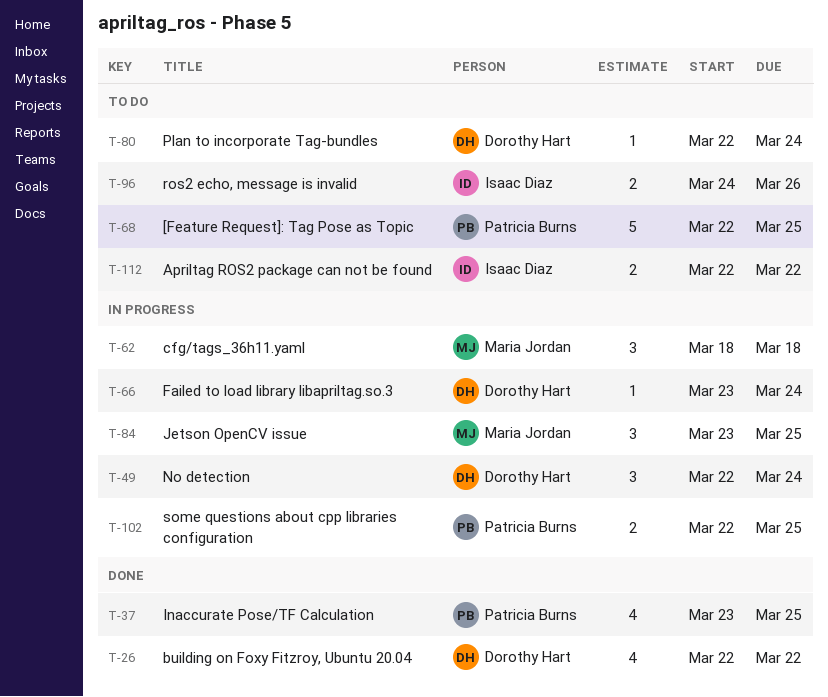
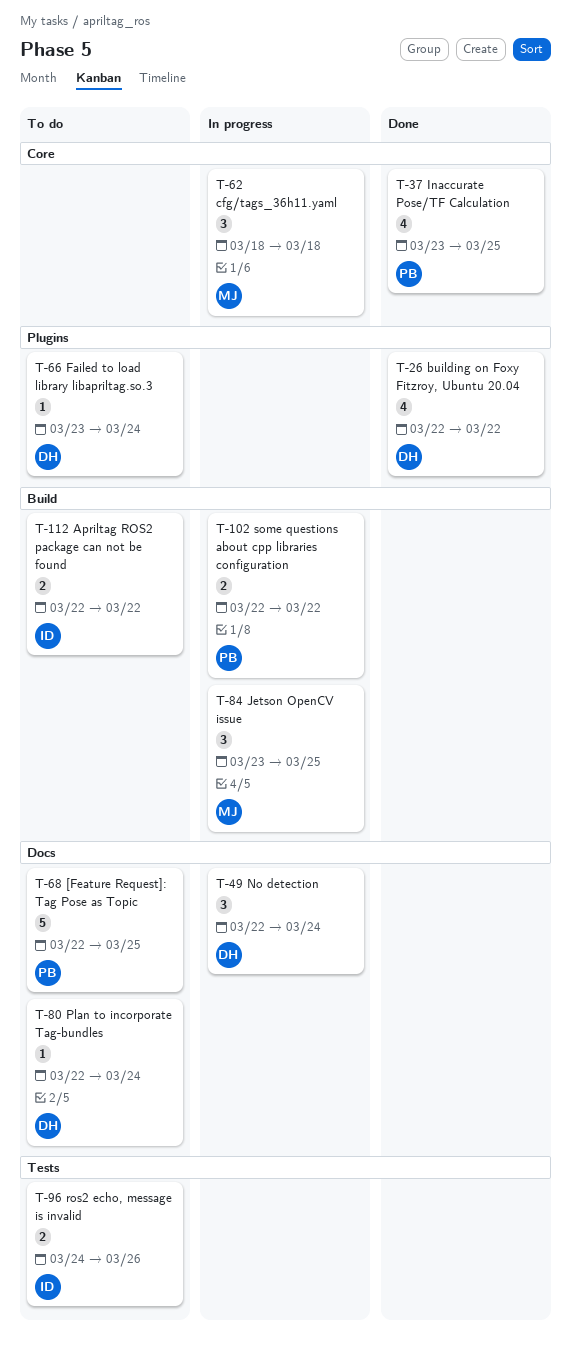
T-66, status: In progress -> To do
T-102, due: Mar 25 -> Mar 22

